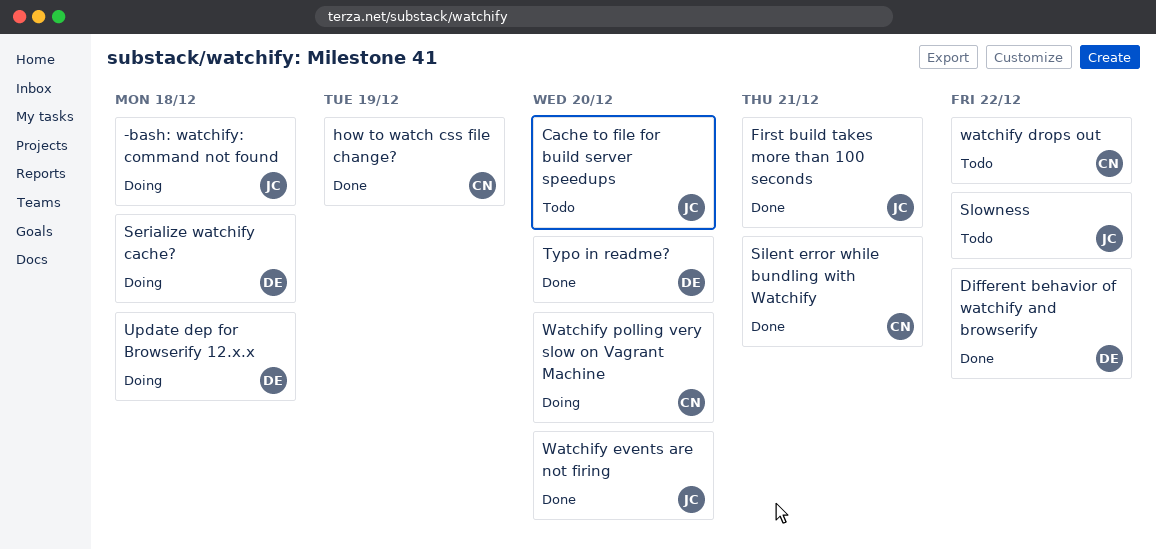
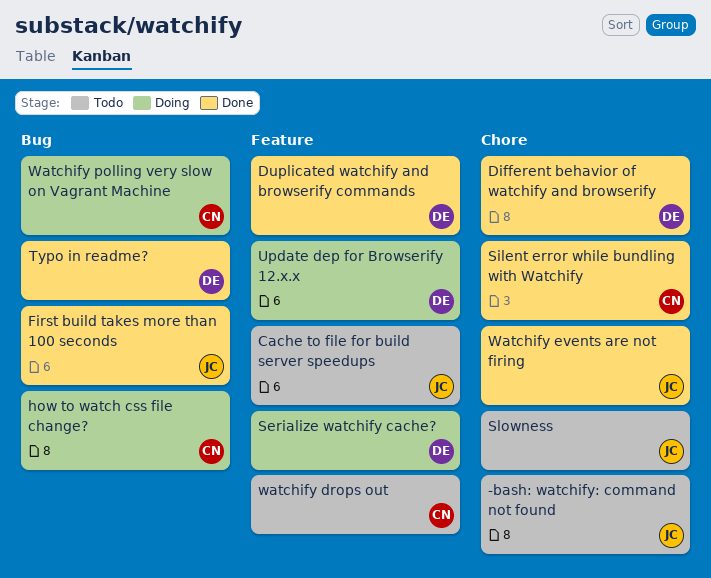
-bash: watchify: command not found, status: Doing -> Todo
Duplicated watchify and browserify commands: none -> present
how to watch css file change?, status: Done -> Doing

